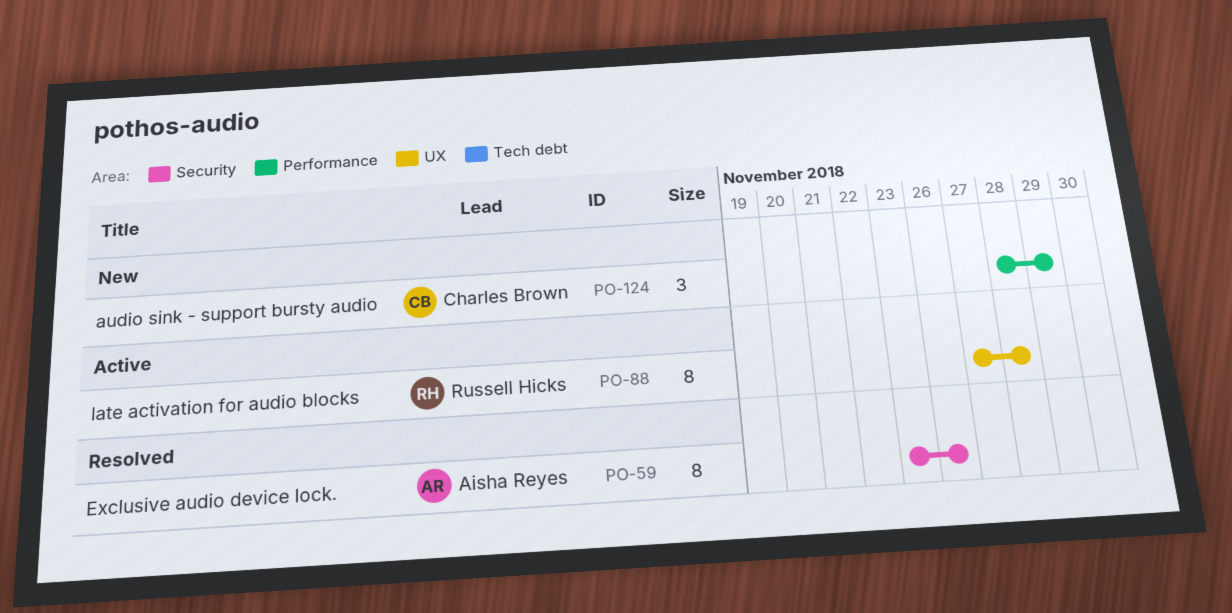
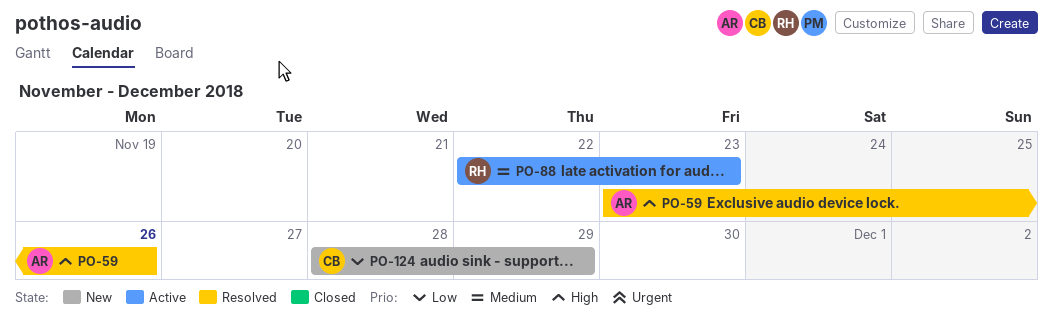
PO-88, start: Nov 27 -> Nov 22
PO-88, due: Nov 28 -> Nov 23

